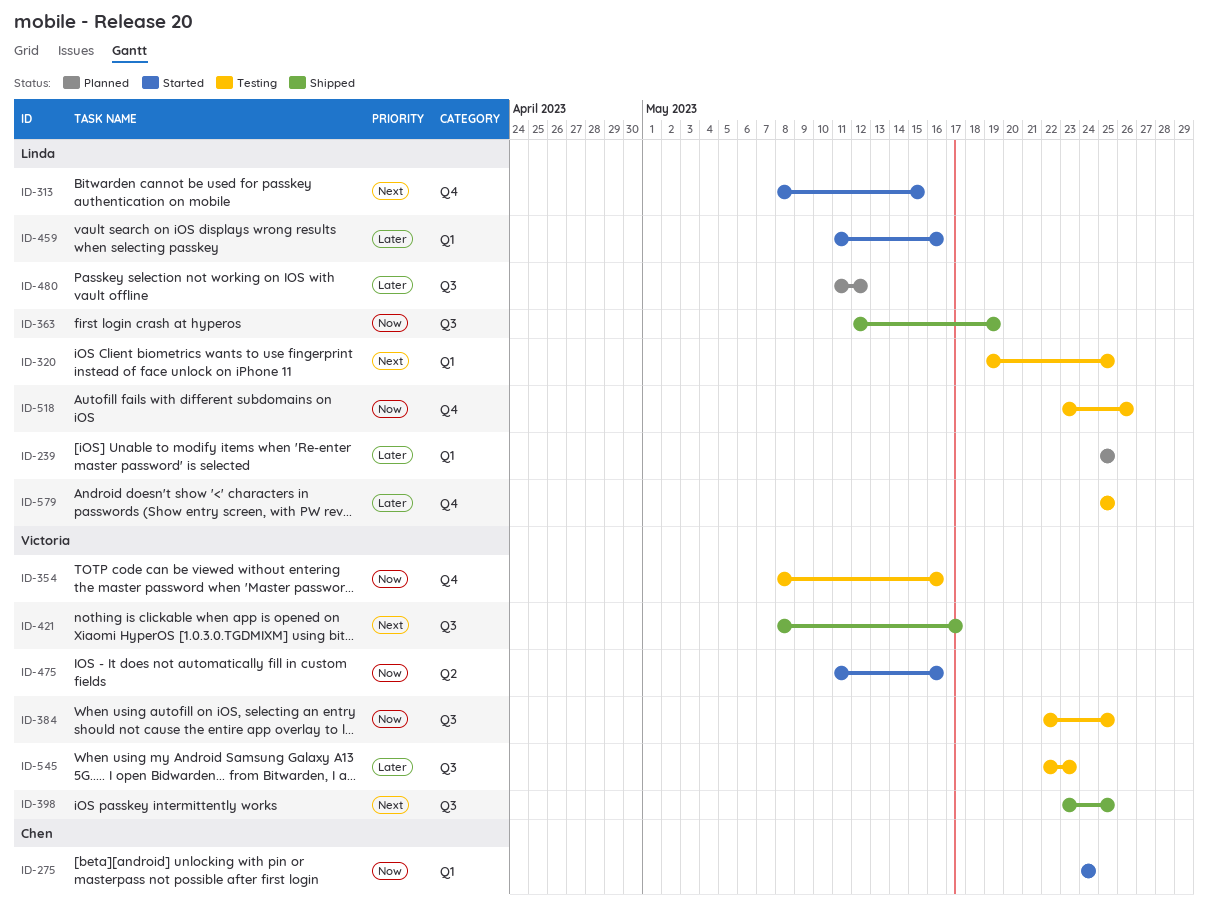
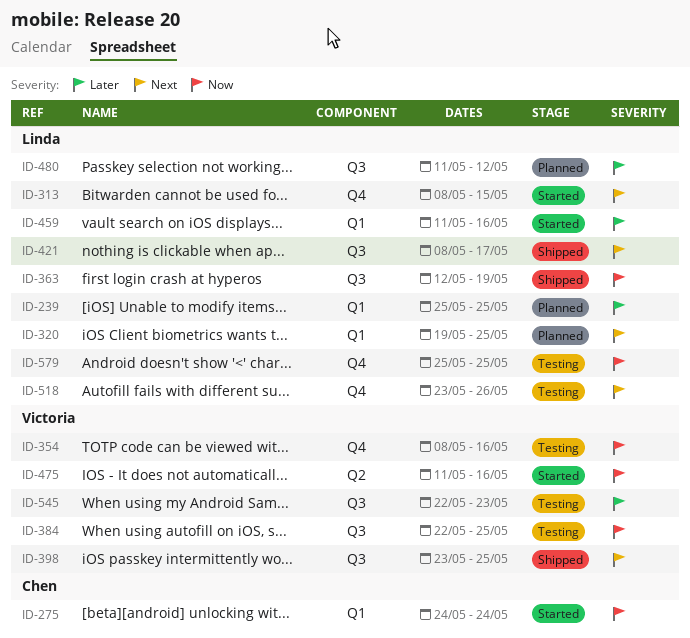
ID-320, status: Testing -> Planned
ID-421, owner: Victoria -> Linda
ID-518, priority: Now -> Next
ID-579, priority: Later -> Now

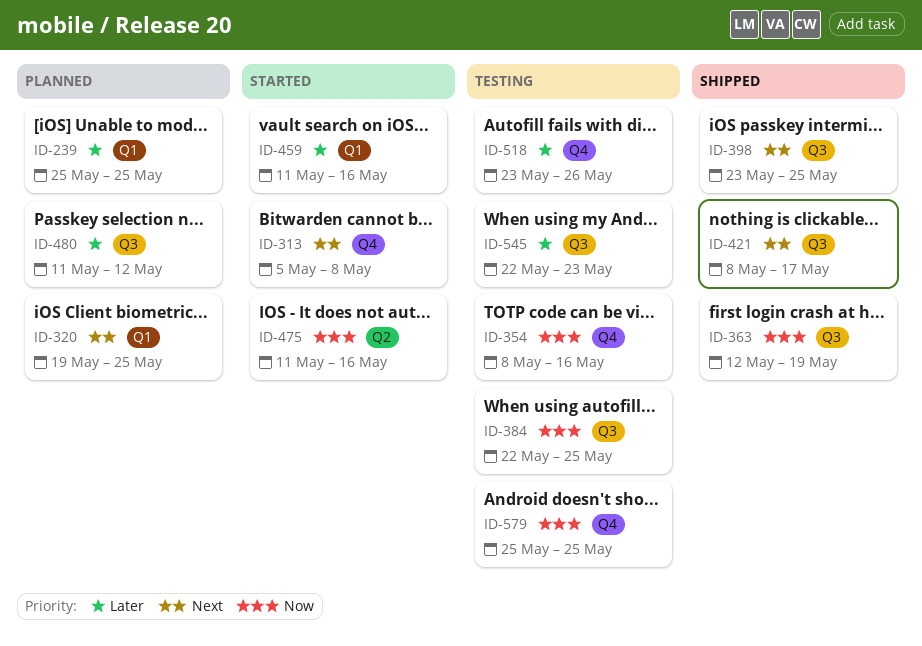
ID-275: present -> none
ID-313, start: May 8 -> May 5
ID-313, due: May 15 -> May 8
ID-518, priority: Next -> Later

